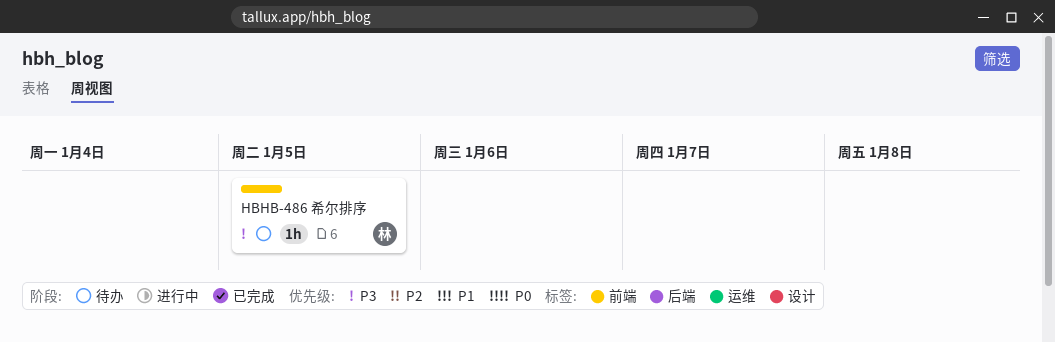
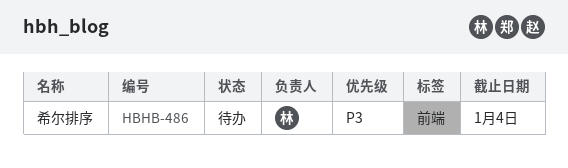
HBHB-486, due: Jan 5 -> Jan 4

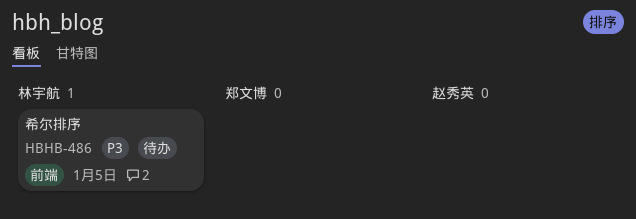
HBHB-486, due: Jan 4 -> Jan 5

